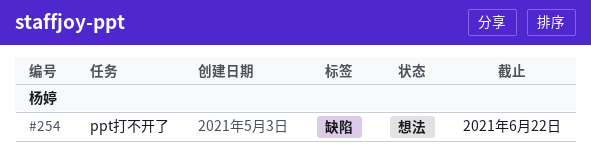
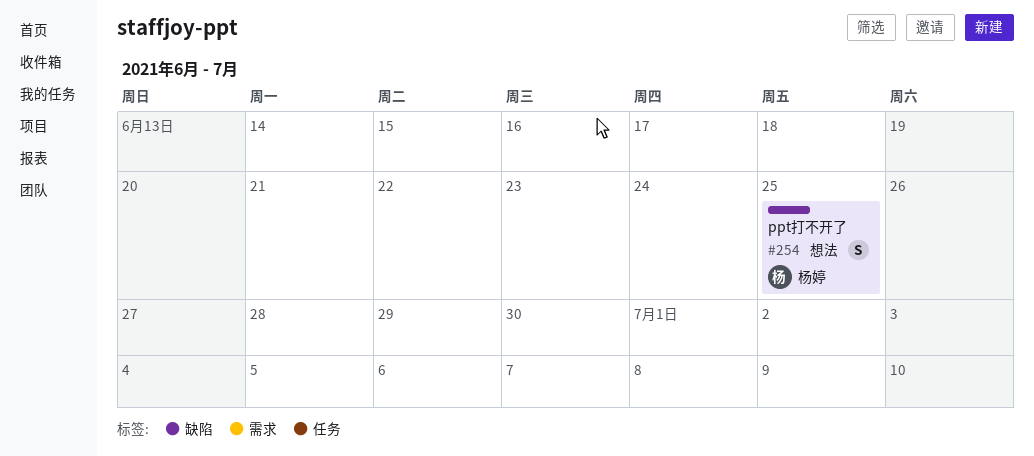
#254, due: Jun 22 -> Jun 25

